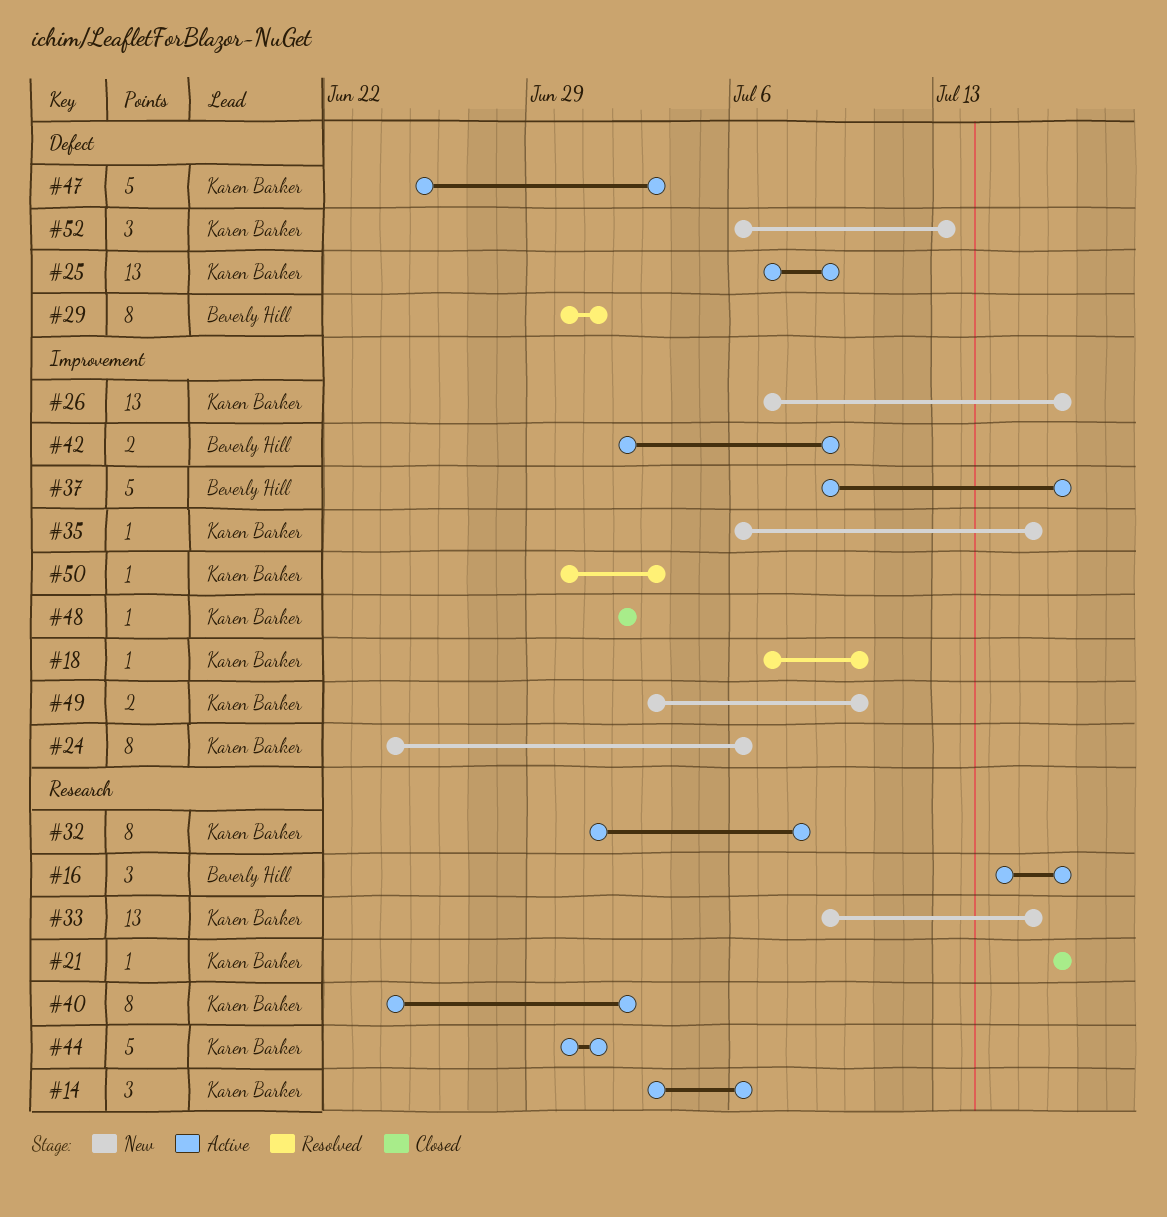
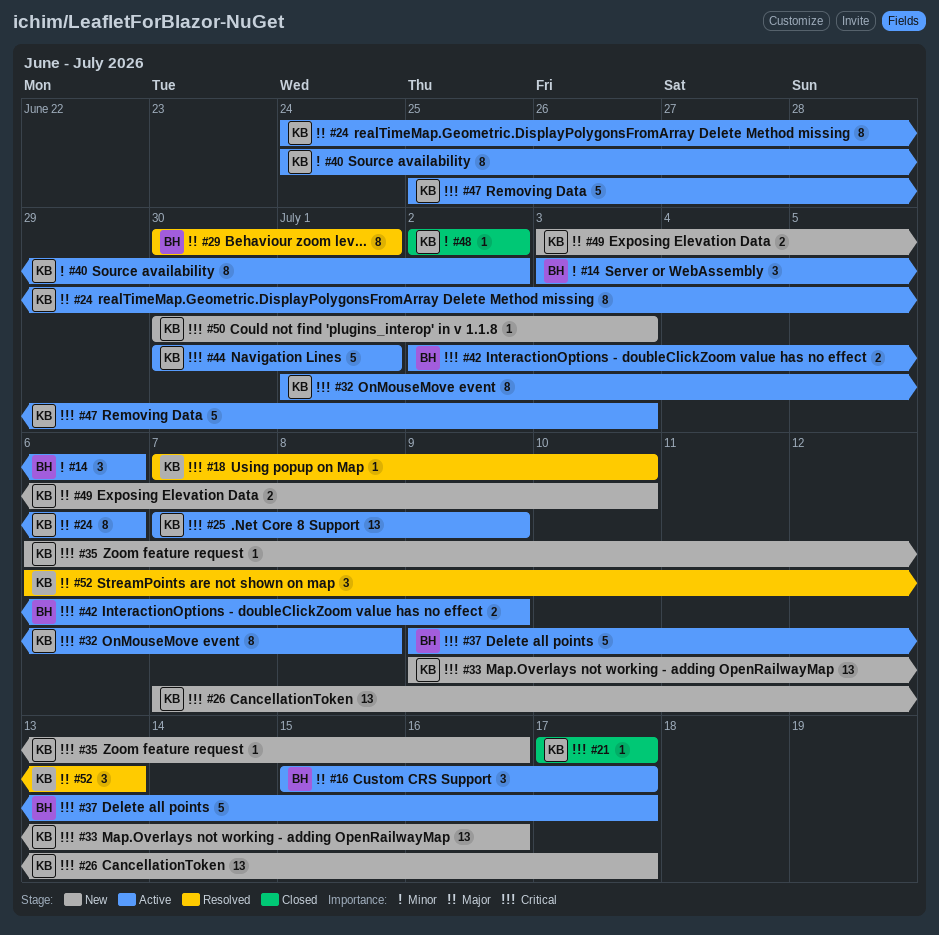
#14, owner: Karen Barker -> Beverly Hill
#24, status: New -> Active
#50, status: Resolved -> New
#52, status: New -> Resolved

